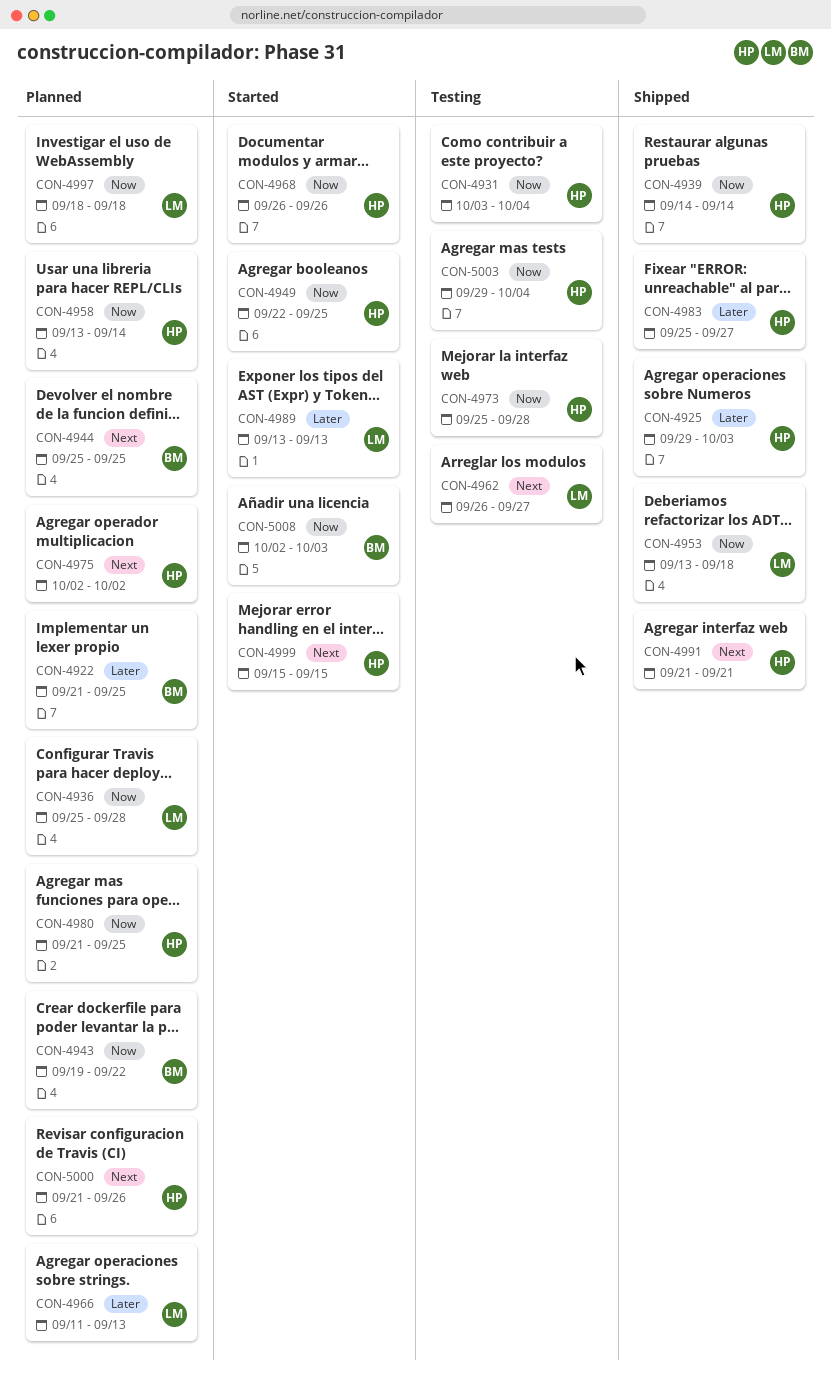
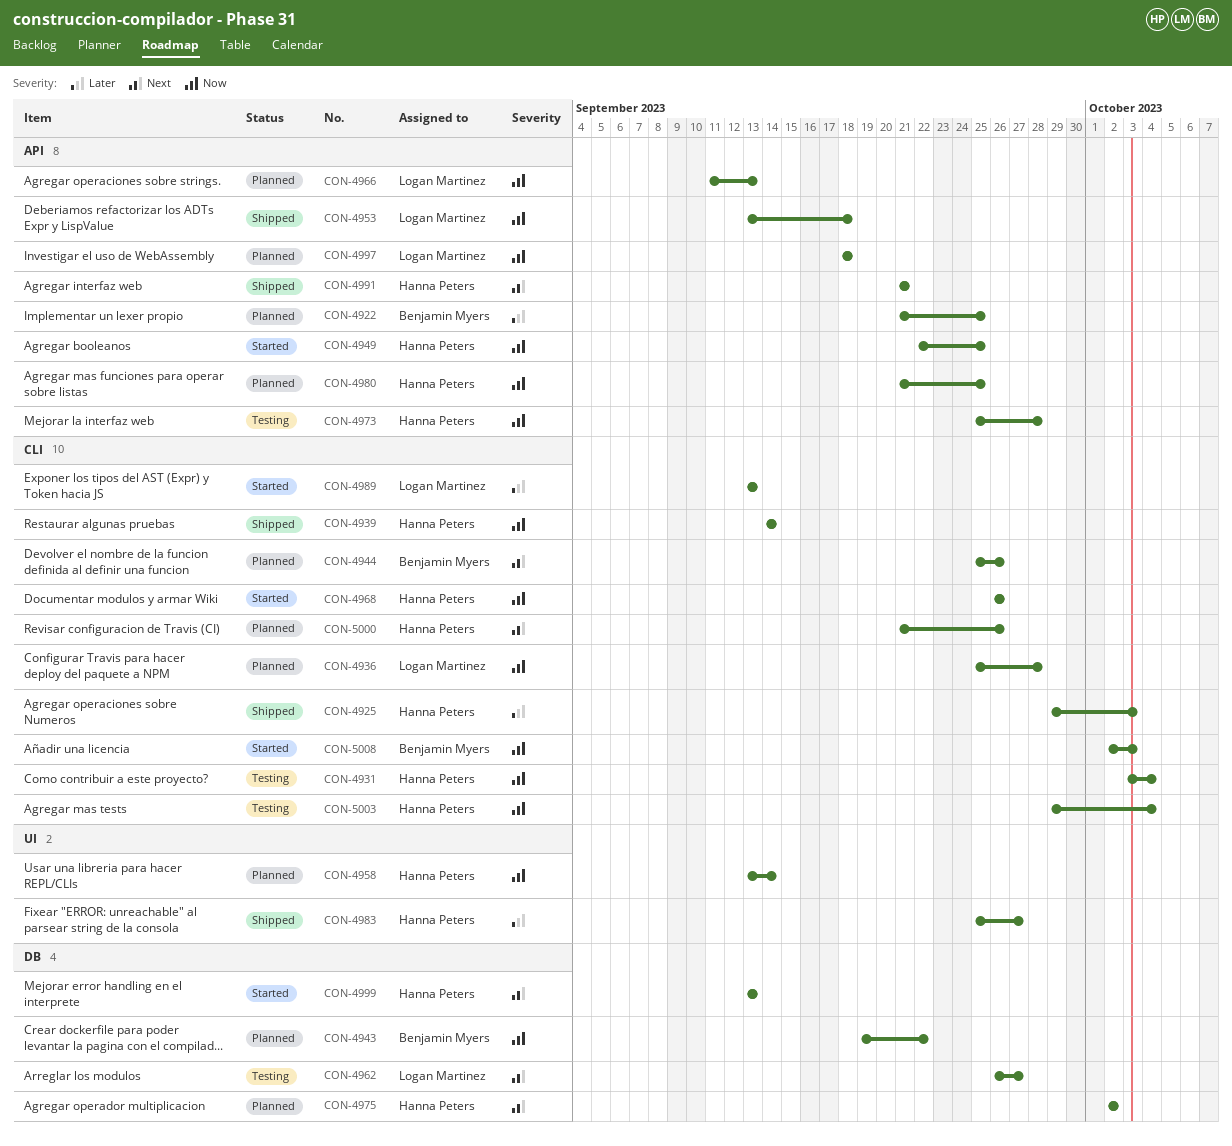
CON-4944, due: Sep 25 -> Sep 26
CON-4966, priority: Later -> Now
CON-4999, start: Sep 15 -> Sep 13
CON-4999, due: Sep 15 -> Sep 13

